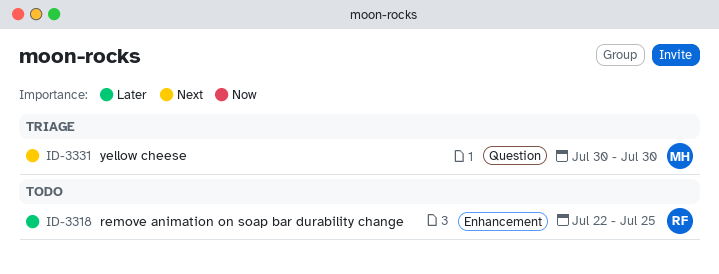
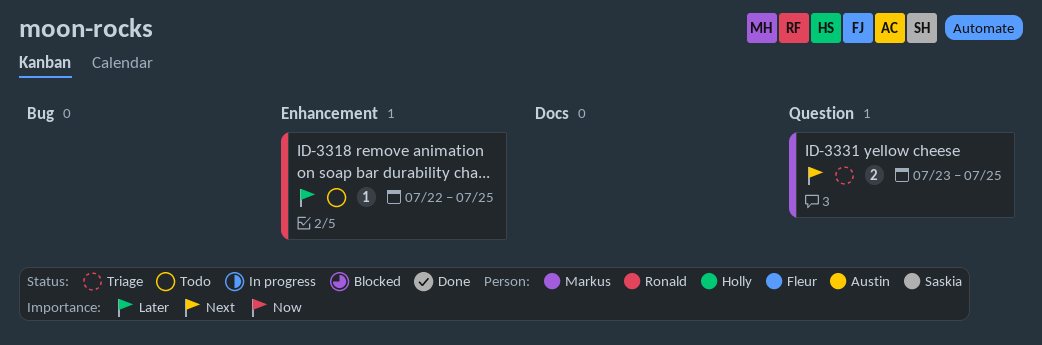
ID-3331, start: Jul 30 -> Jul 23
ID-3331, due: Jul 30 -> Jul 25

